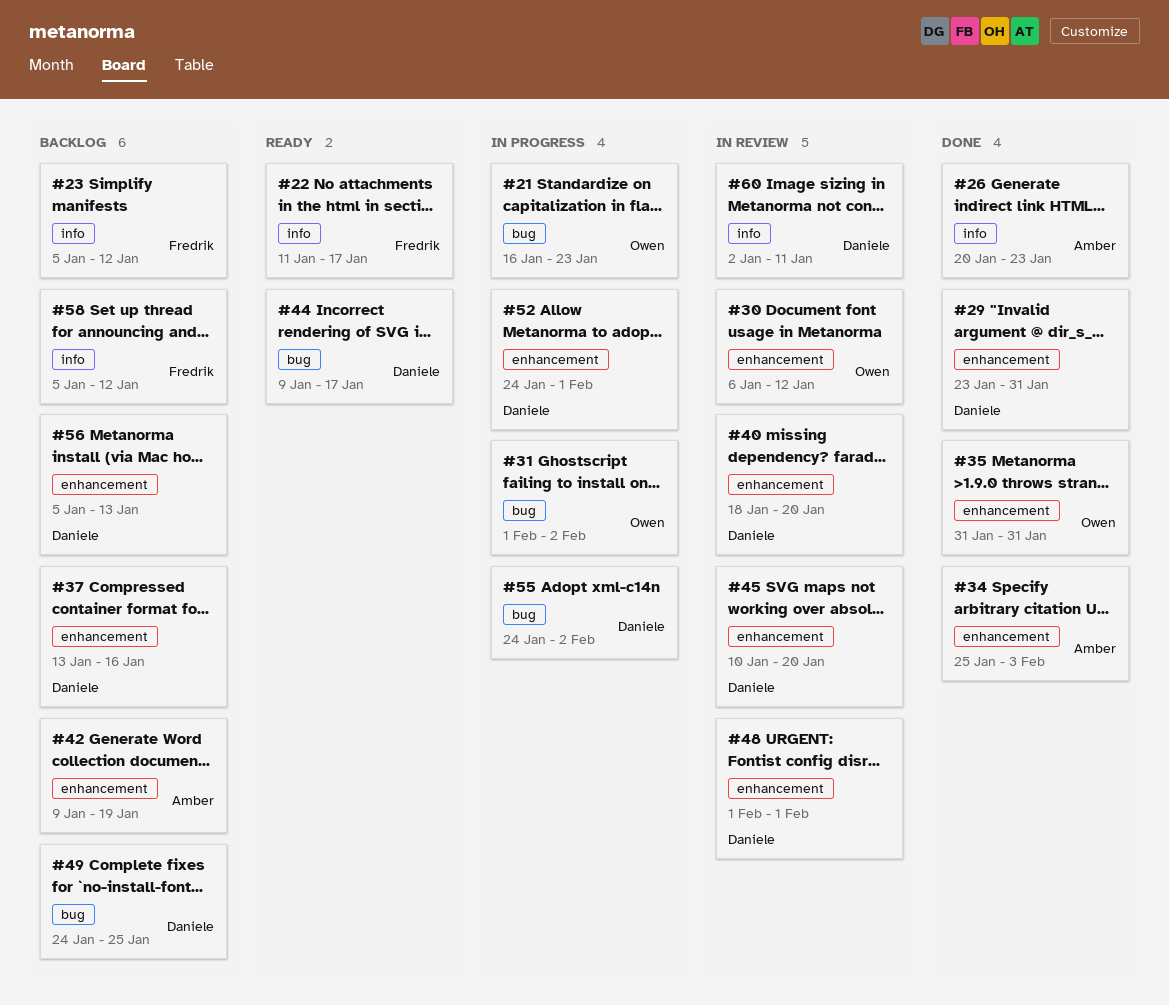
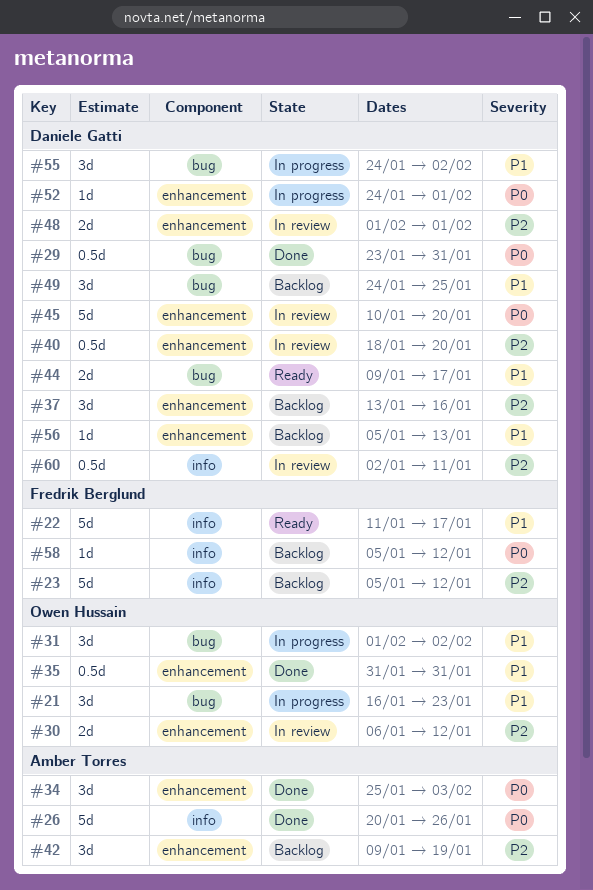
#26, due: Jan 23 -> Jan 26
#29, label: enhancement -> bug

